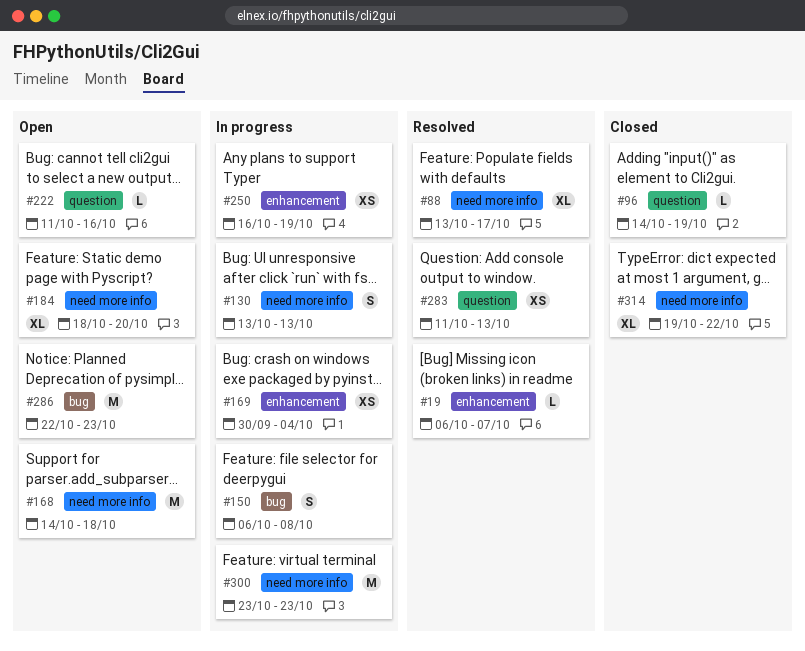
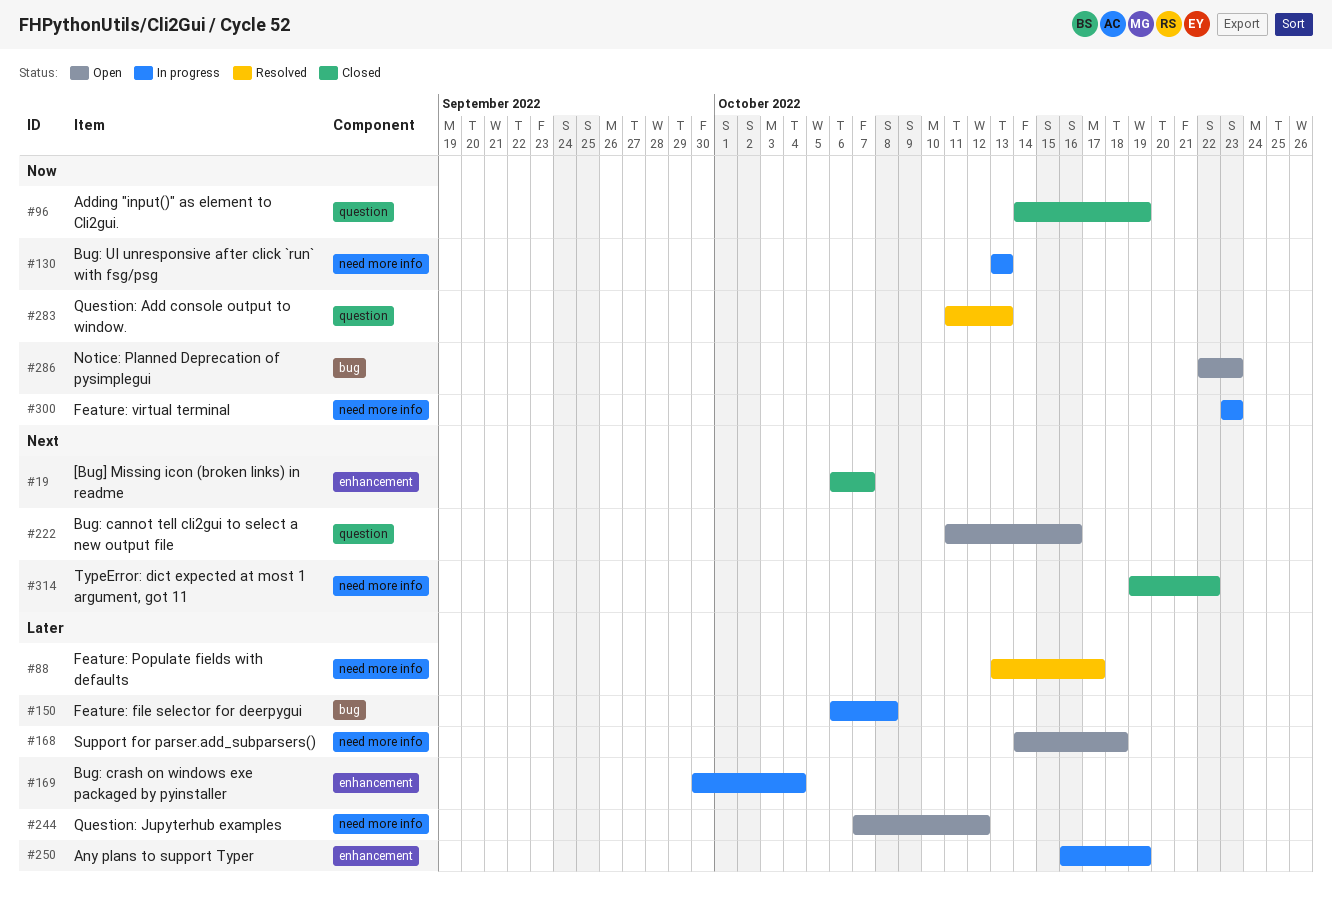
#19, status: Resolved -> Closed
#184: present -> none
#244: none -> present

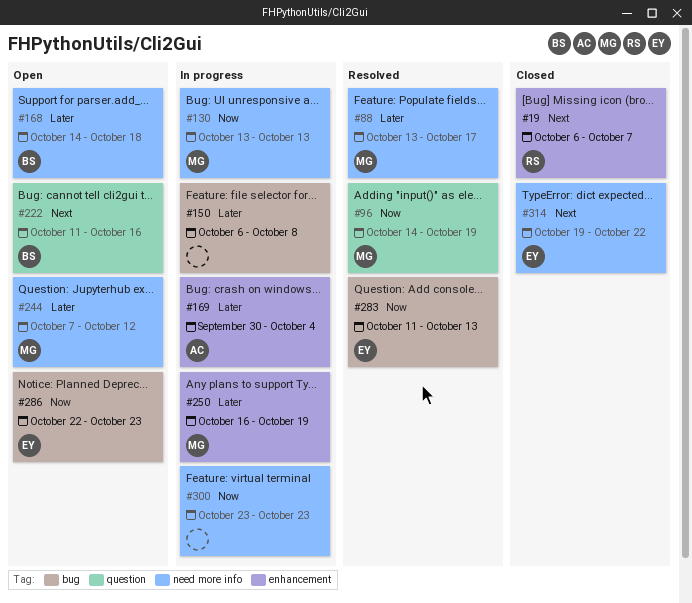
#96, status: Closed -> Resolved
#283, label: question -> bug

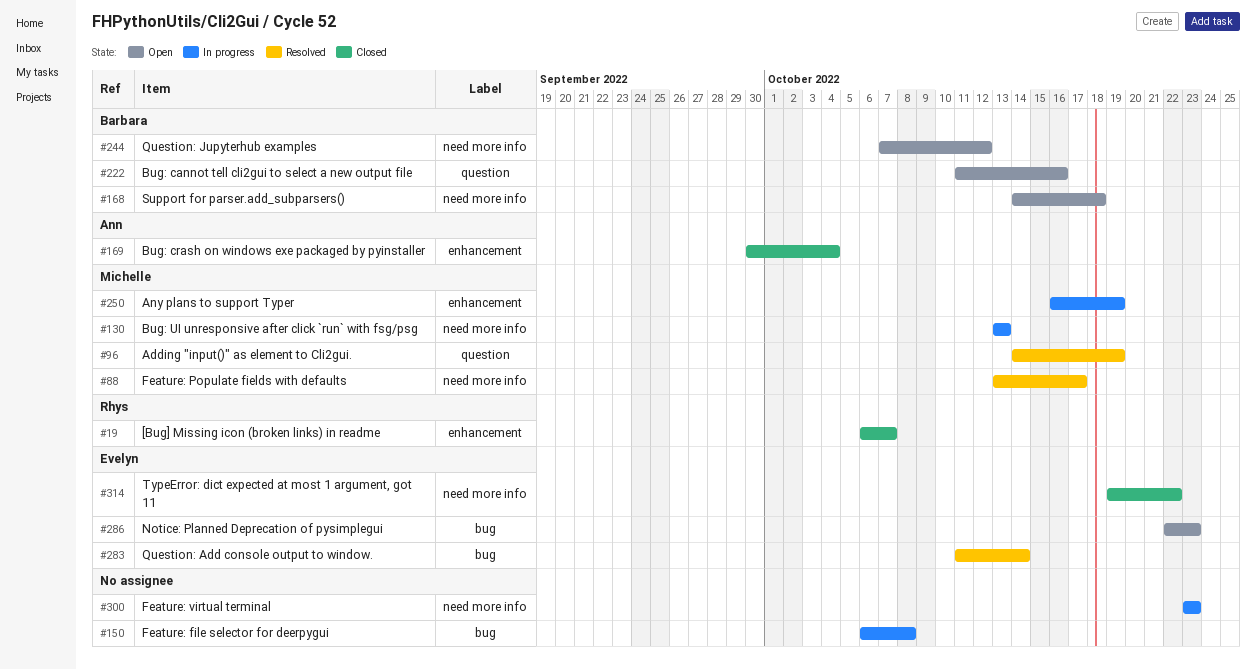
#169, status: In progress -> Closed
#244, owner: Michelle -> Barbara
#283, due: Oct 13 -> Oct 14

